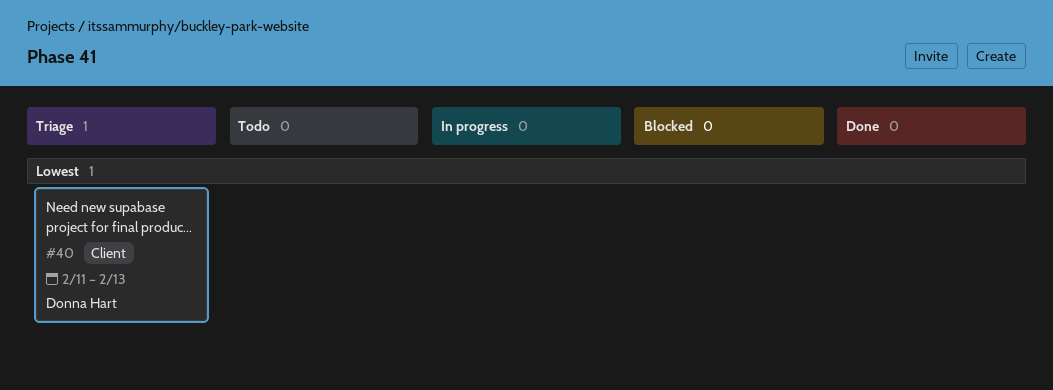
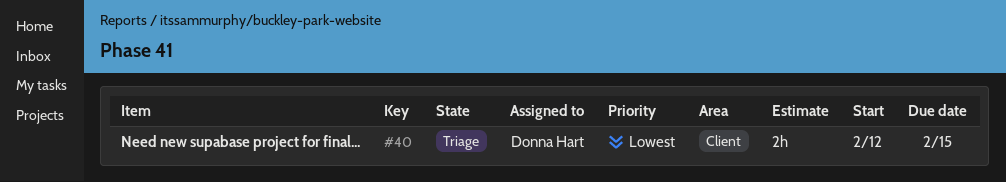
#40, start: Feb 11 -> Feb 12
#40, due: Feb 13 -> Feb 15

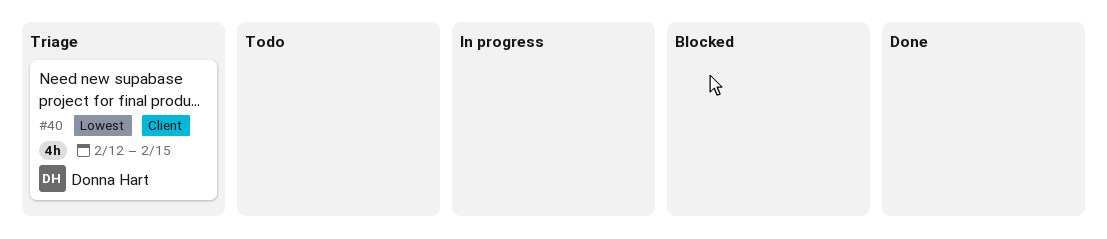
#40, estimate: 2h -> 4h

